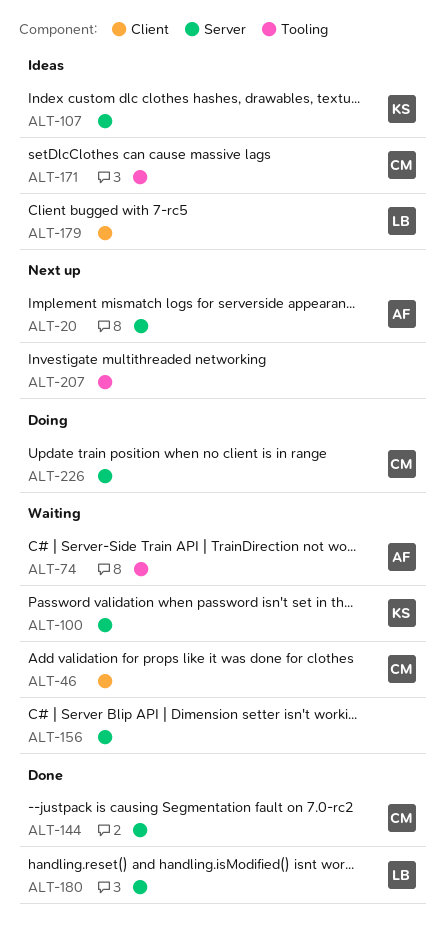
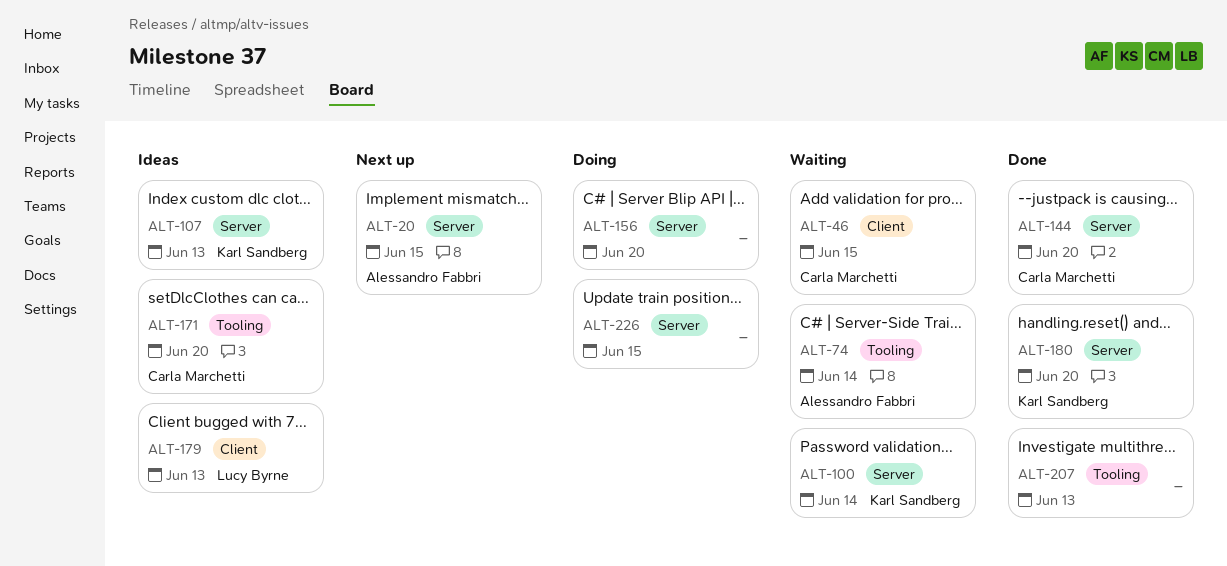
ALT-156, status: Waiting -> Doing
ALT-180, owner: Lucy Byrne -> Karl Sandberg
ALT-207, status: Next up -> Done
ALT-226, owner: Carla Marchetti -> none

